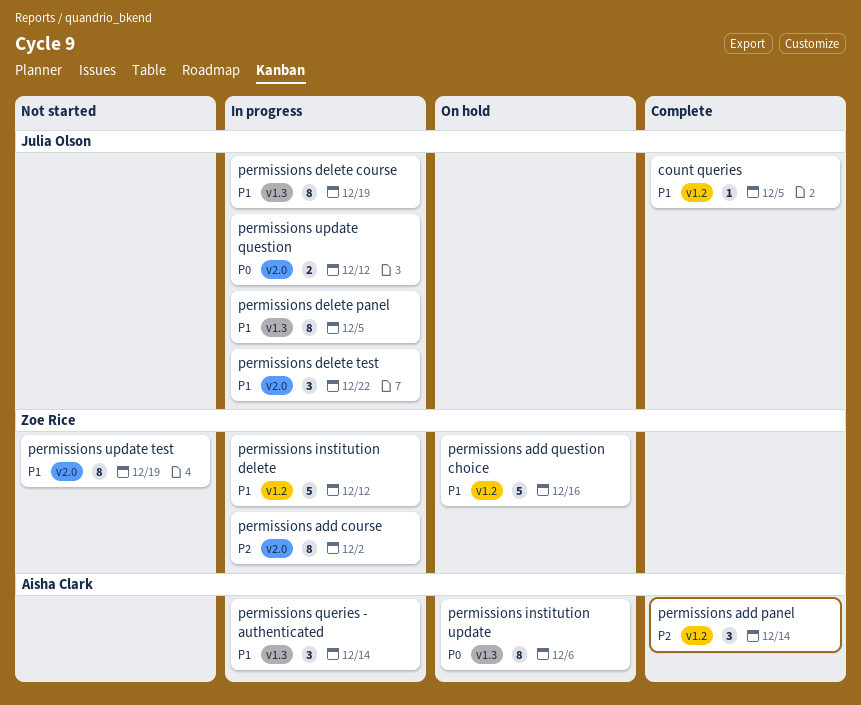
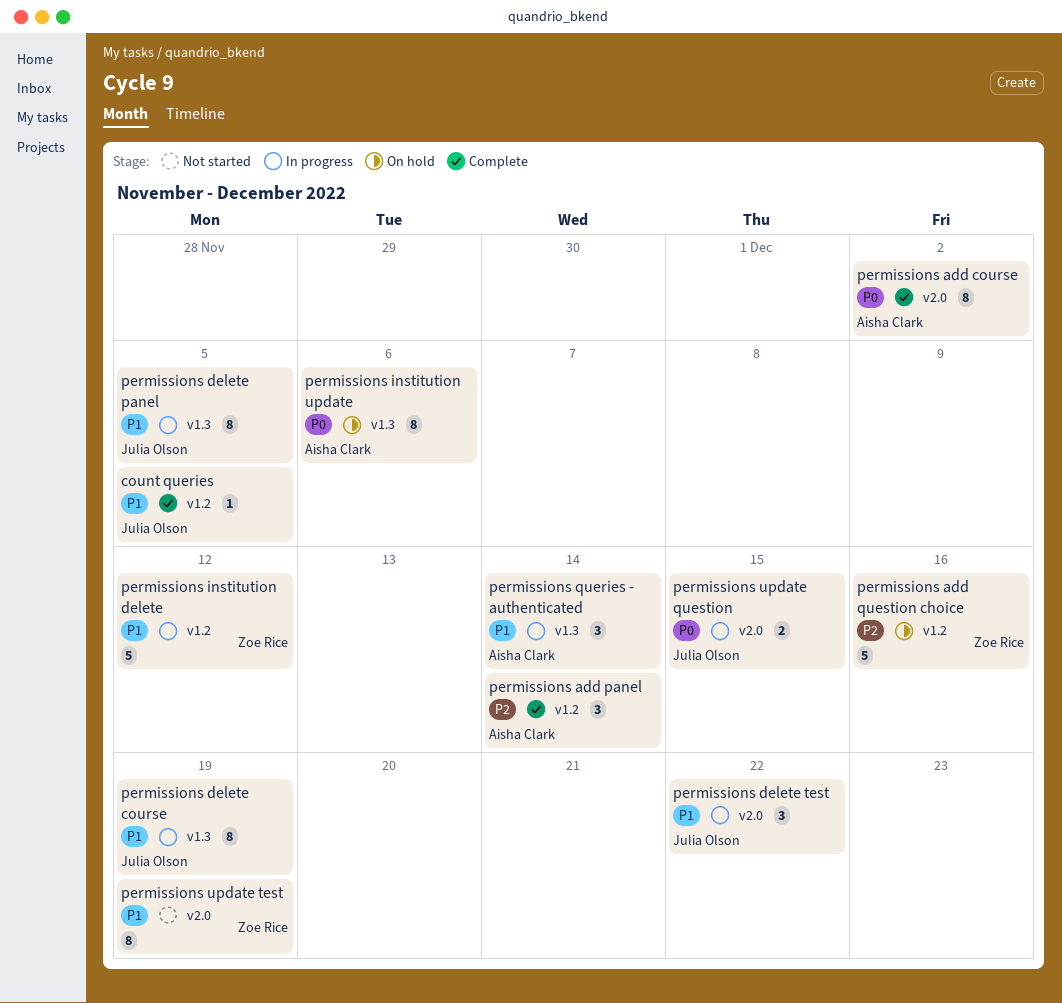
permissions add course, status: In progress -> Complete
permissions add course, owner: Zoe Rice -> Aisha Clark
permissions add course, priority: P2 -> P0
permissions add question choice, priority: P1 -> P2
permissions update question, due: Dec 12 -> Dec 15

